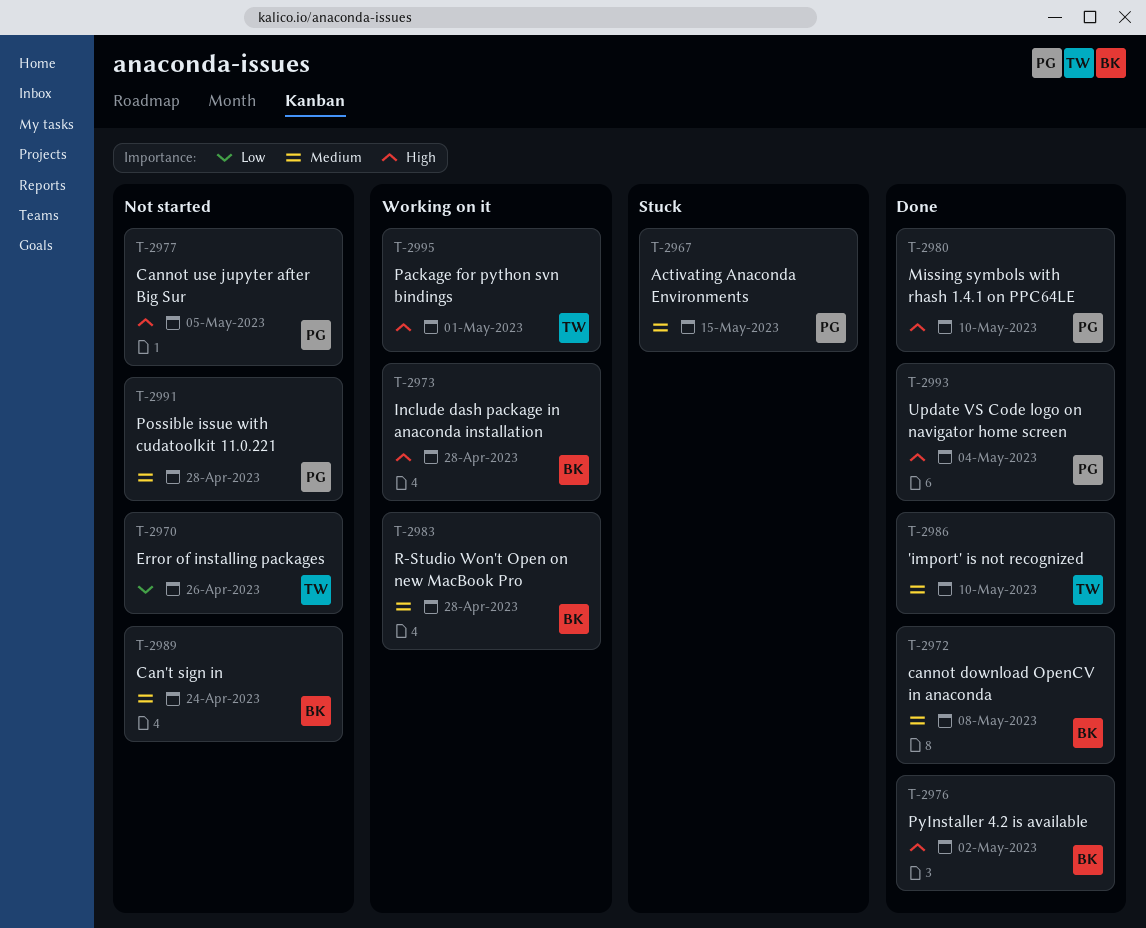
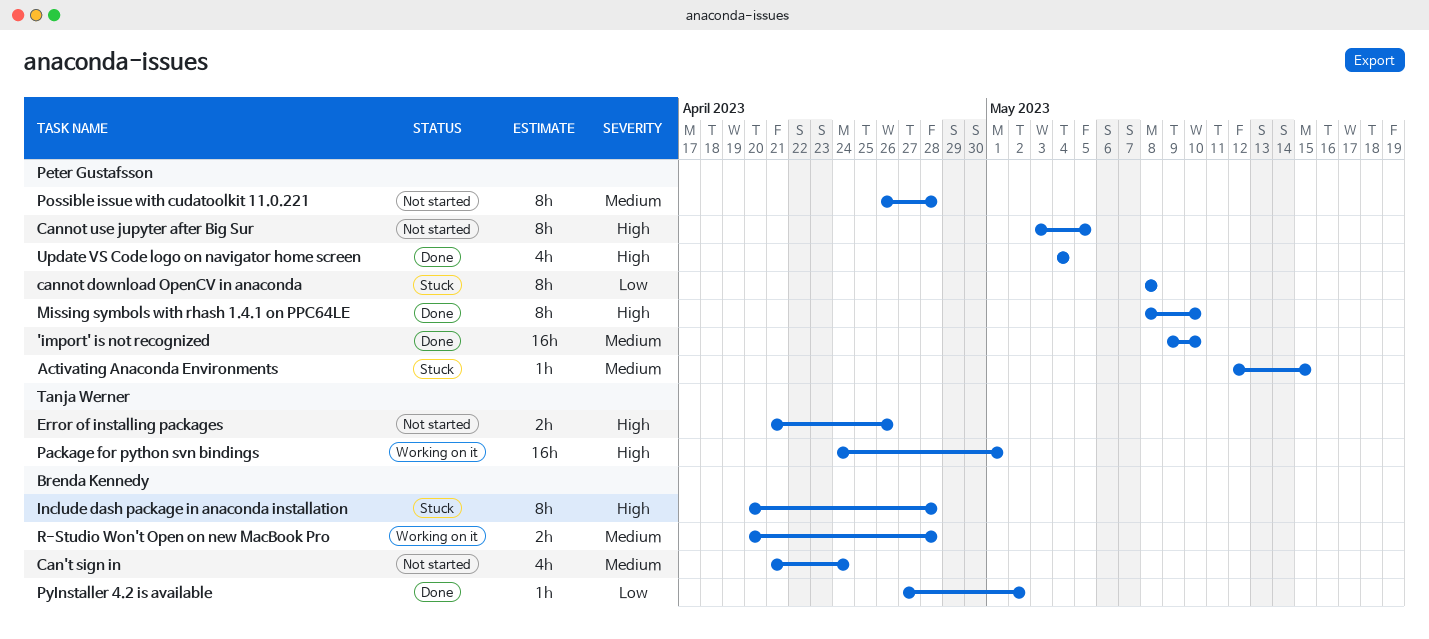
'import' is not recognized, owner: Tanja Werner -> Peter Gustafsson
cannot download OpenCV in anaconda, status: Done -> Stuck
cannot download OpenCV in anaconda, owner: Brenda Kennedy -> Peter Gustafsson
cannot download OpenCV in anaconda, priority: Medium -> Low
Error of installing packages, priority: Low -> High
Include dash package in anaconda installation, status: Working on it -> Stuck
PyInstaller 4.2 is available, priority: High -> Low

